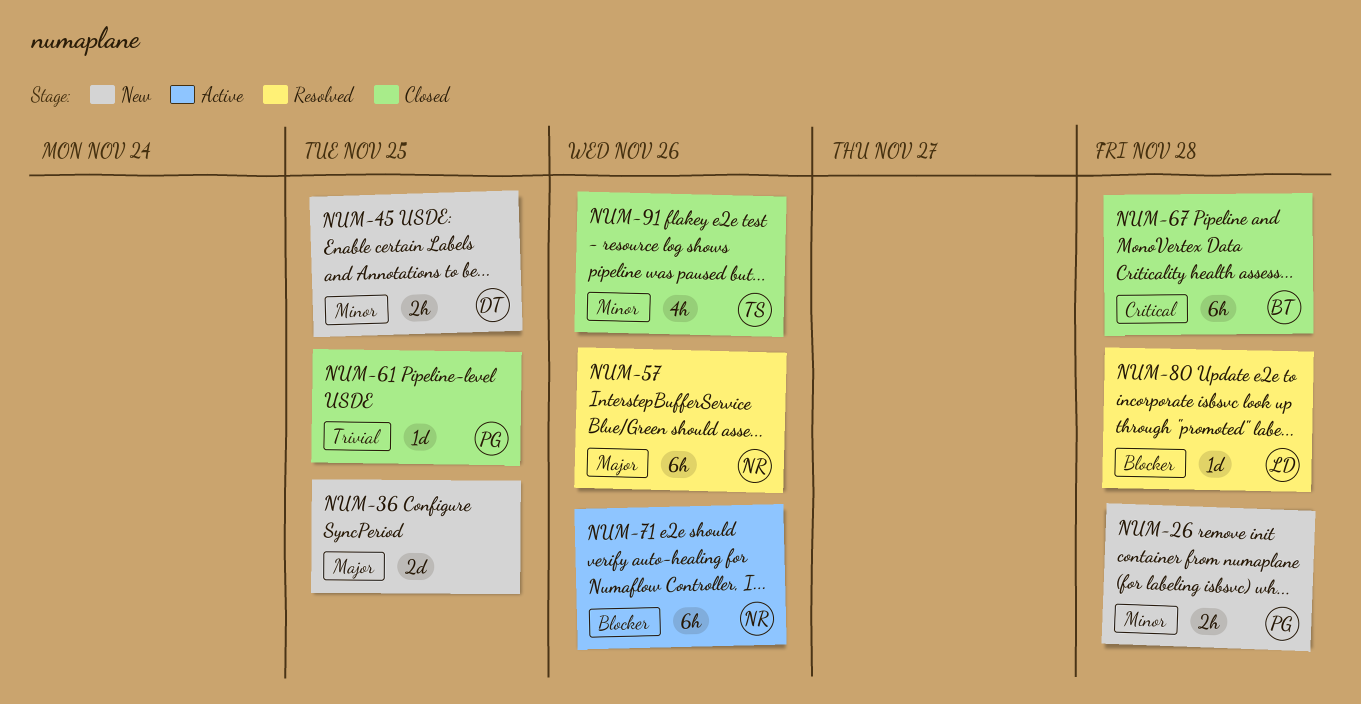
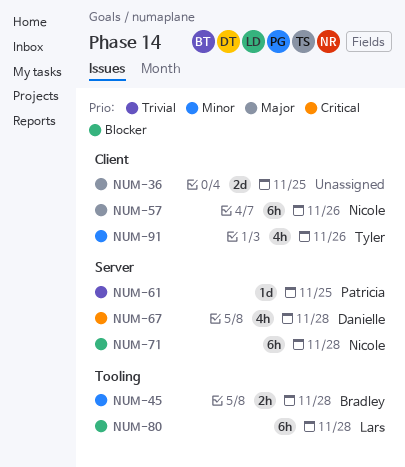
NUM-26: present -> none
NUM-45, owner: Danielle -> Bradley
NUM-45, due: Nov 25 -> Nov 28
NUM-67, owner: Bradley -> Danielle
NUM-67, estimate: 6h -> 4h
NUM-71, due: Nov 26 -> Nov 28
NUM-80, estimate: 1d -> 6h

